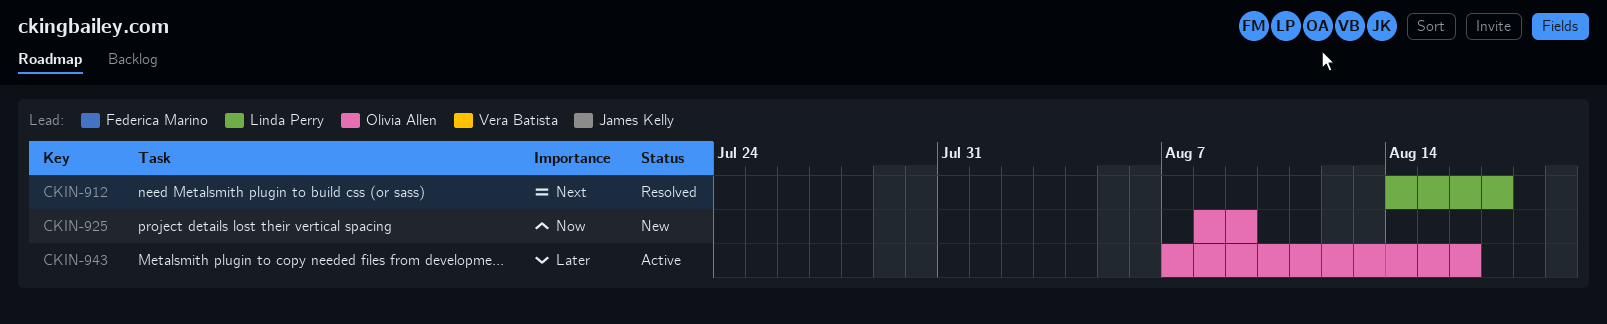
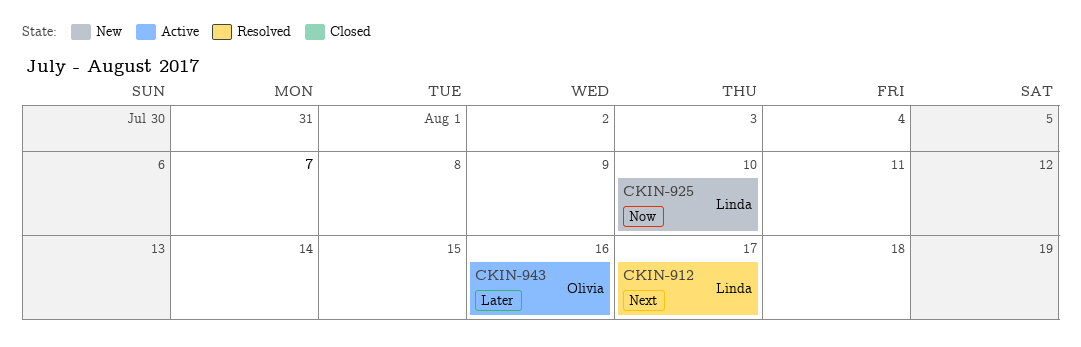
CKIN-925, owner: Olivia Allen -> Linda Perry
CKIN-925, due: Aug 9 -> Aug 10

